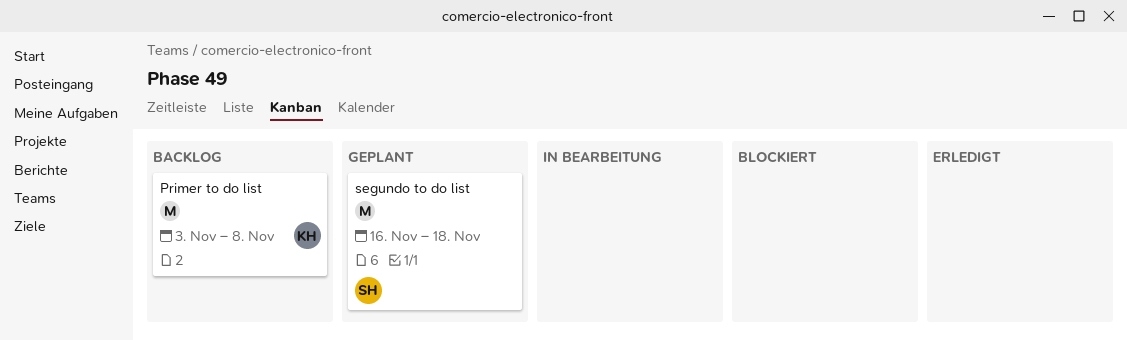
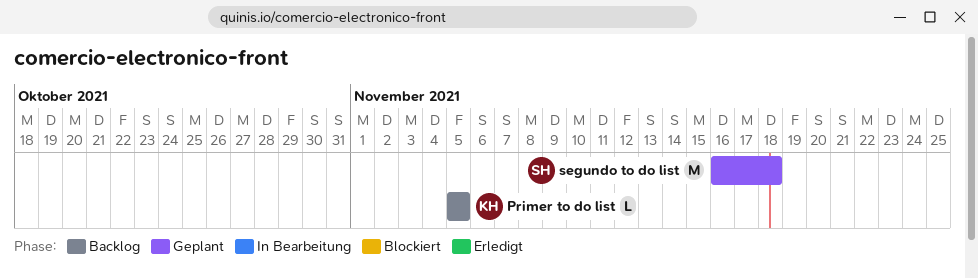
Primer to do list, estimate: M -> L
Primer to do list, start: Nov 3 -> Nov 5
Primer to do list, due: Nov 8 -> Nov 5

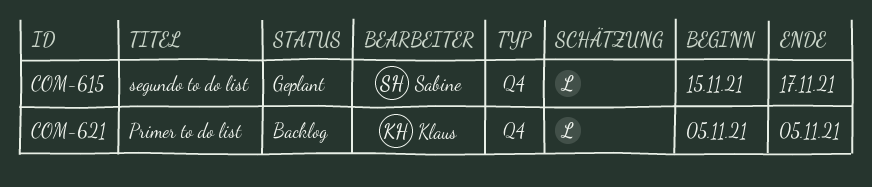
segundo to do list, estimate: M -> L
segundo to do list, start: Nov 16 -> Nov 15
segundo to do list, due: Nov 18 -> Nov 17

